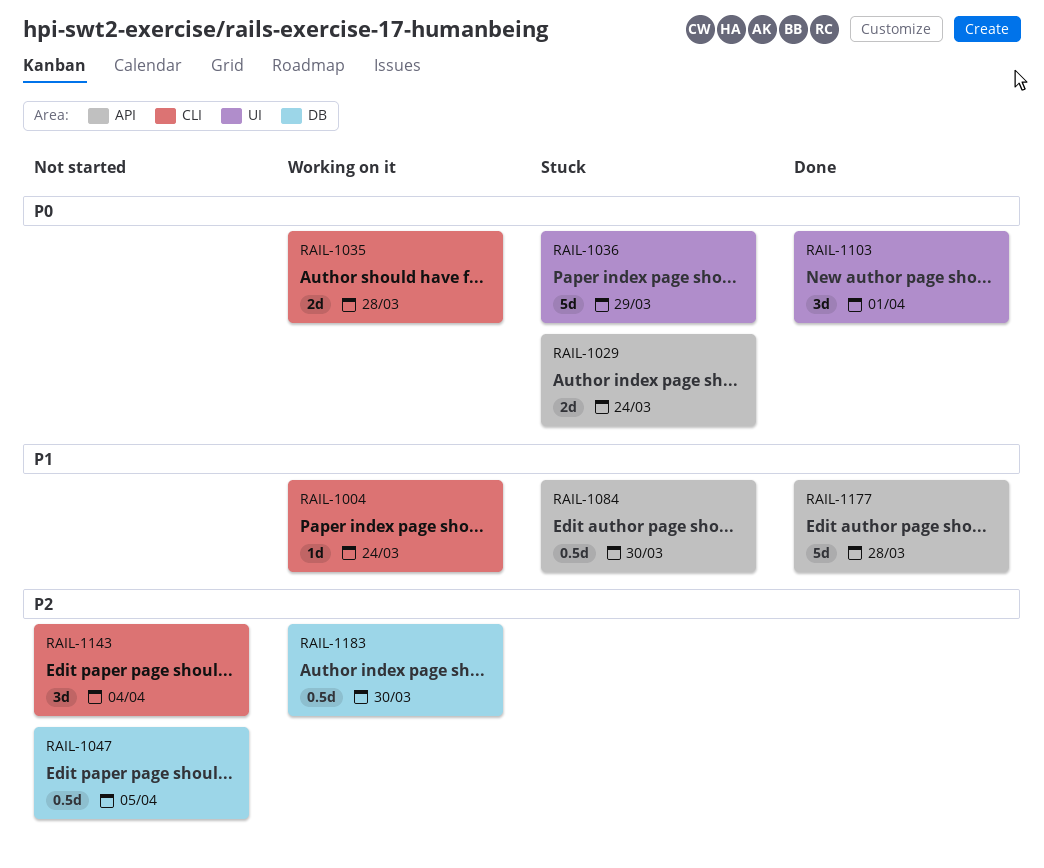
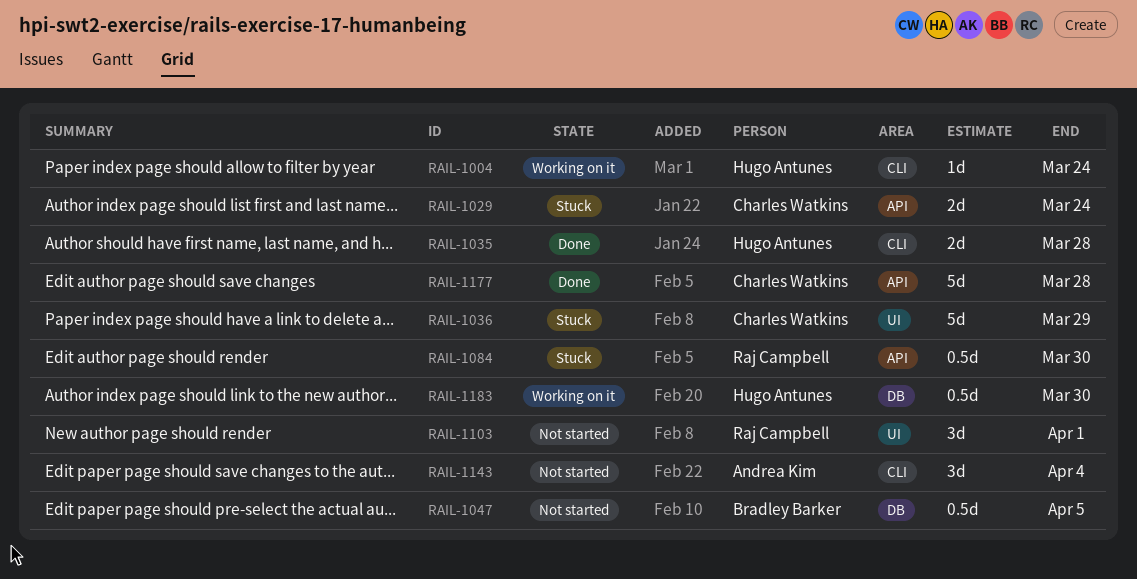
RAIL-1035, status: Working on it -> Done
RAIL-1103, status: Done -> Not started

